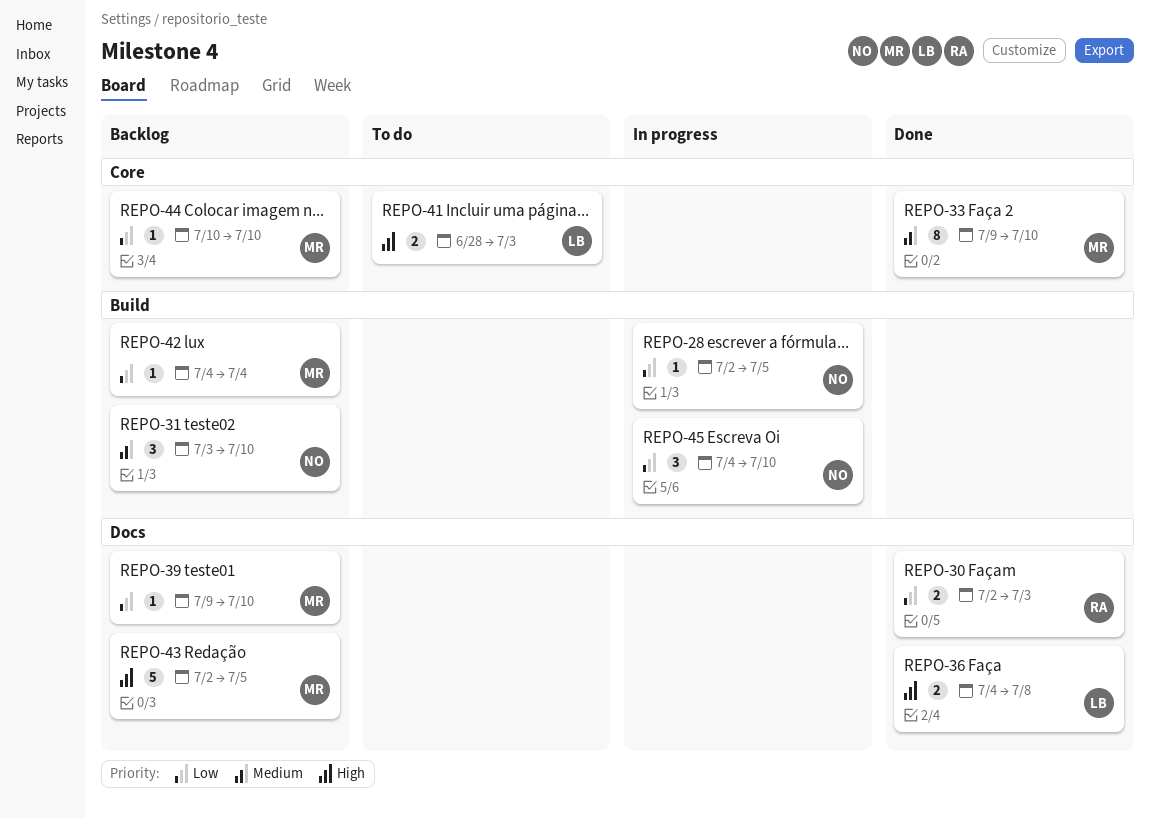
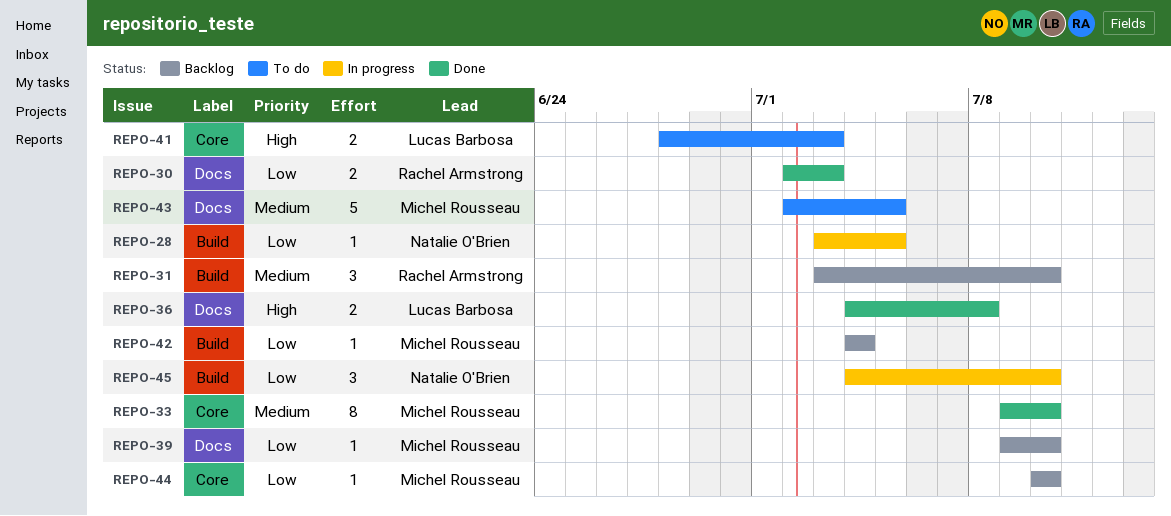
REPO-28, start: Jul 2 -> Jul 3
REPO-31, owner: Natalie O'Brien -> Rachel Armstrong
REPO-43, status: Backlog -> To do
REPO-43, priority: High -> Medium

